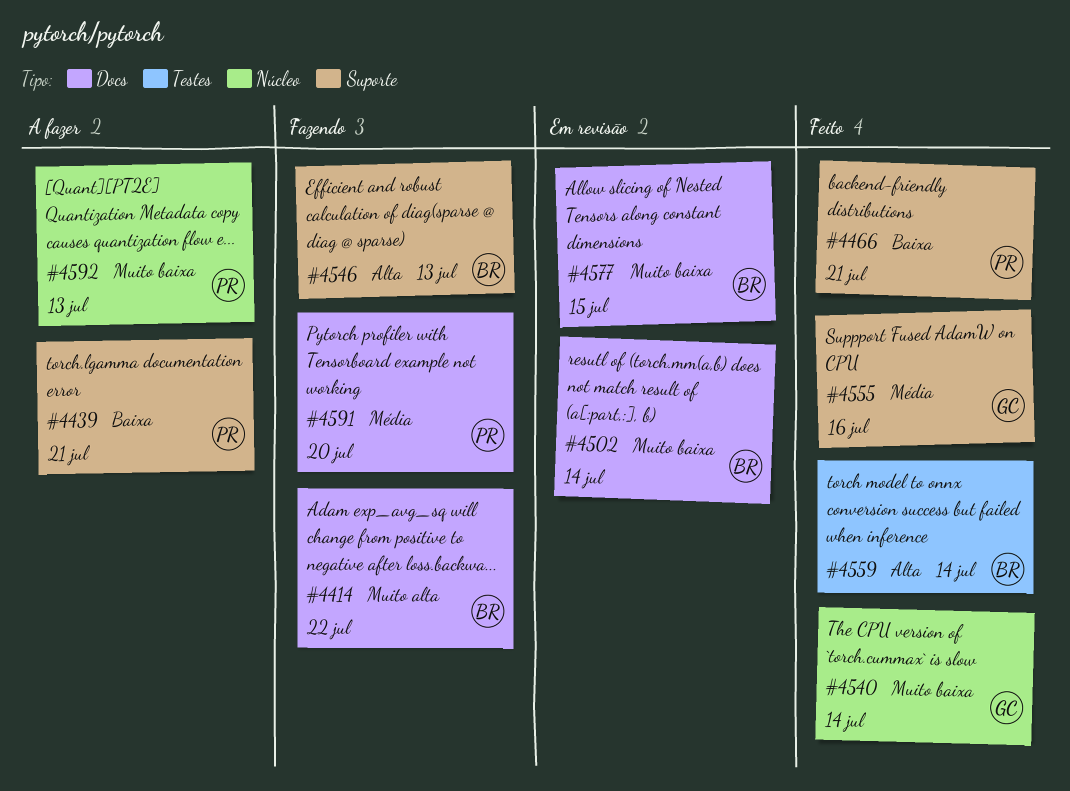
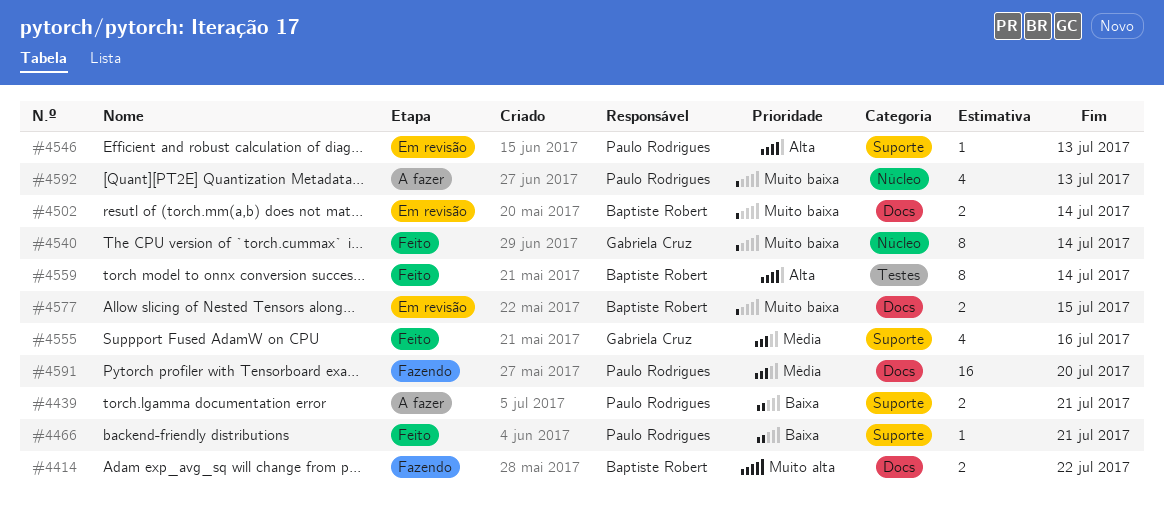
#4546, status: Fazendo -> Em revisão
#4546, owner: Baptiste Robert -> Paulo Rodrigues

